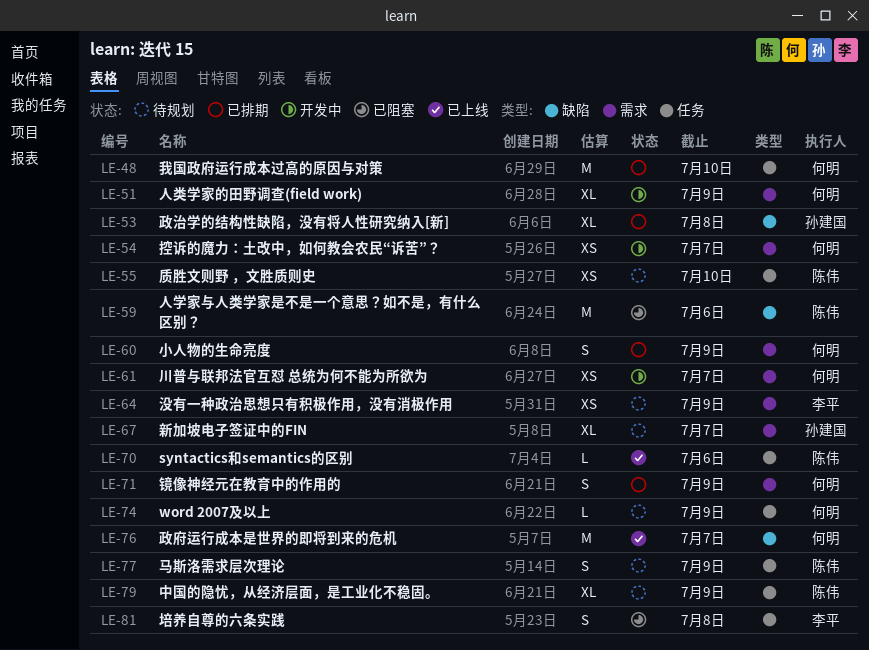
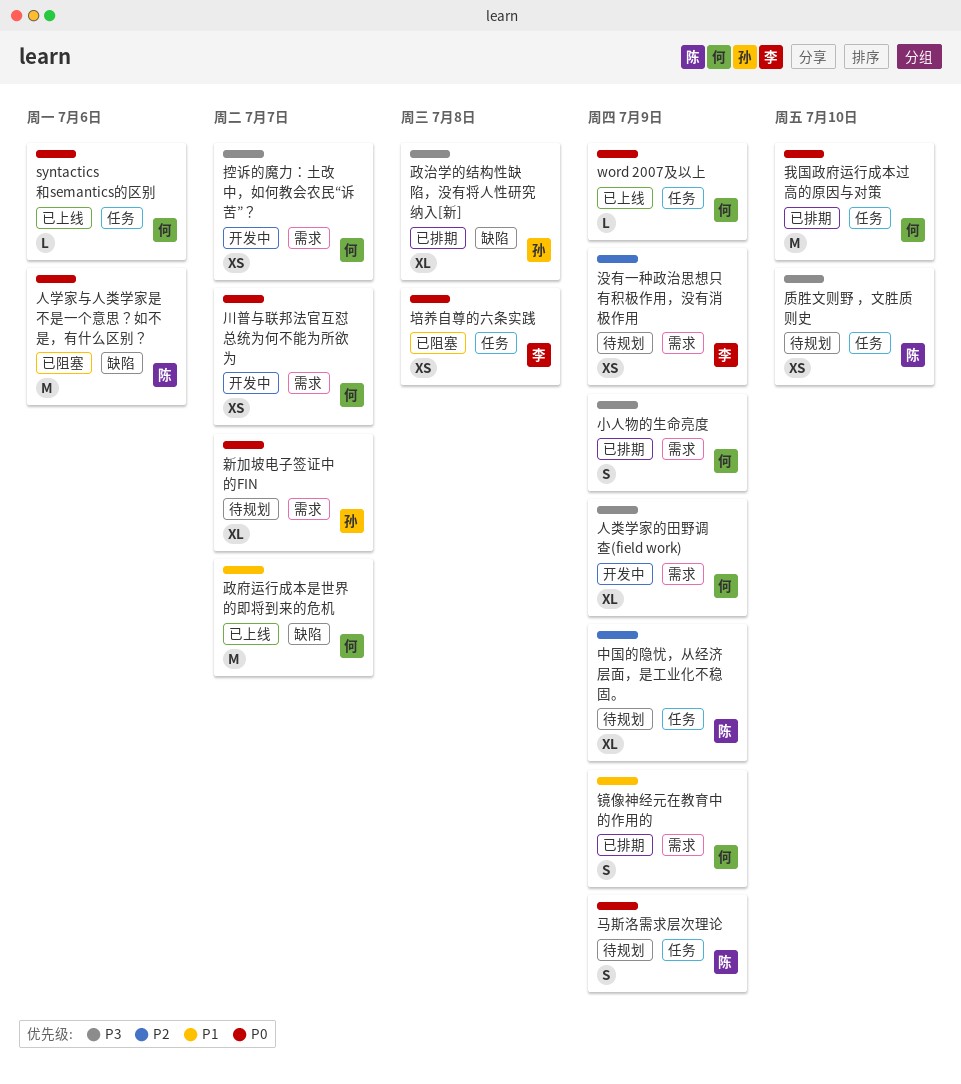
syntactics和semantics的区别, owner: 陈伟 -> 何明
word 2007及以上, status: 待规划 -> 已上线
培养自尊的六条实践, estimate: S -> XS

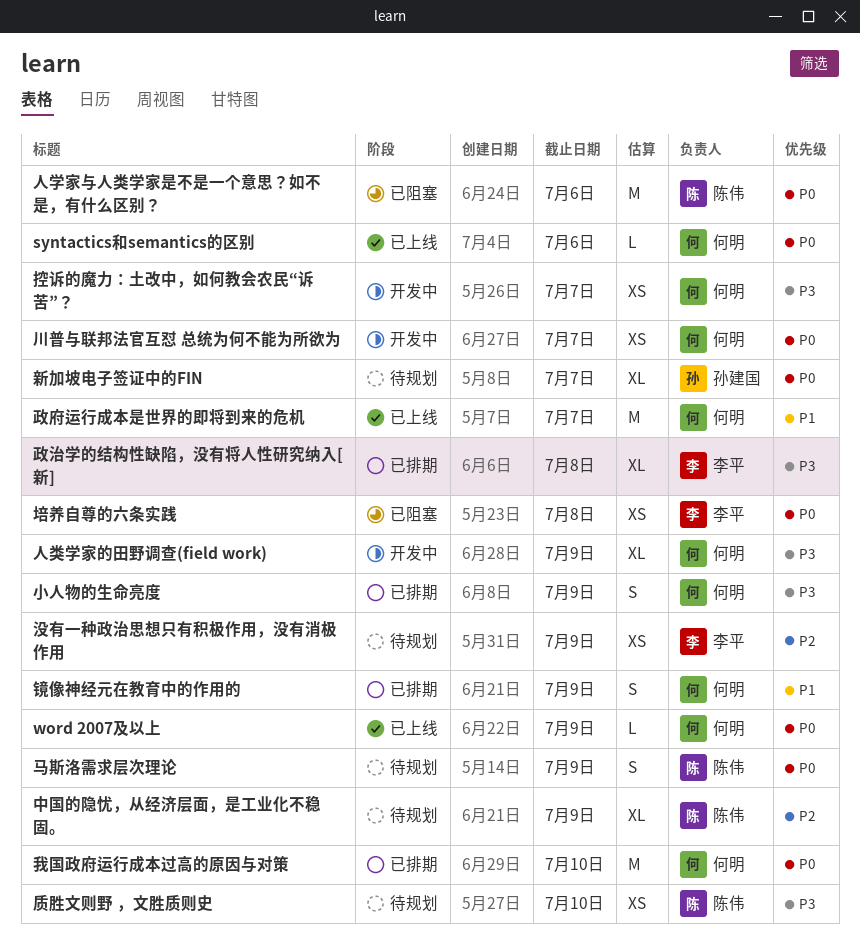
政治学的结构性缺陷，没有将人性研究纳入[新], owner: 孙建国 -> 李平

